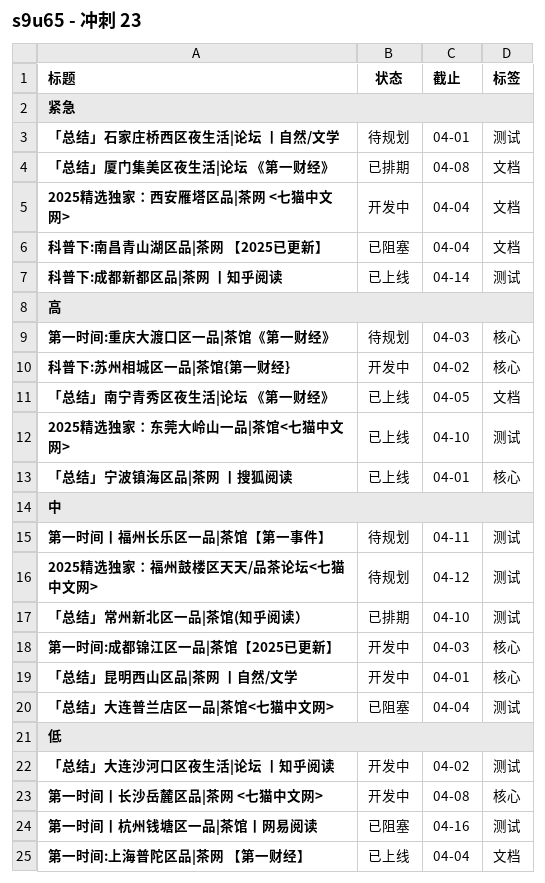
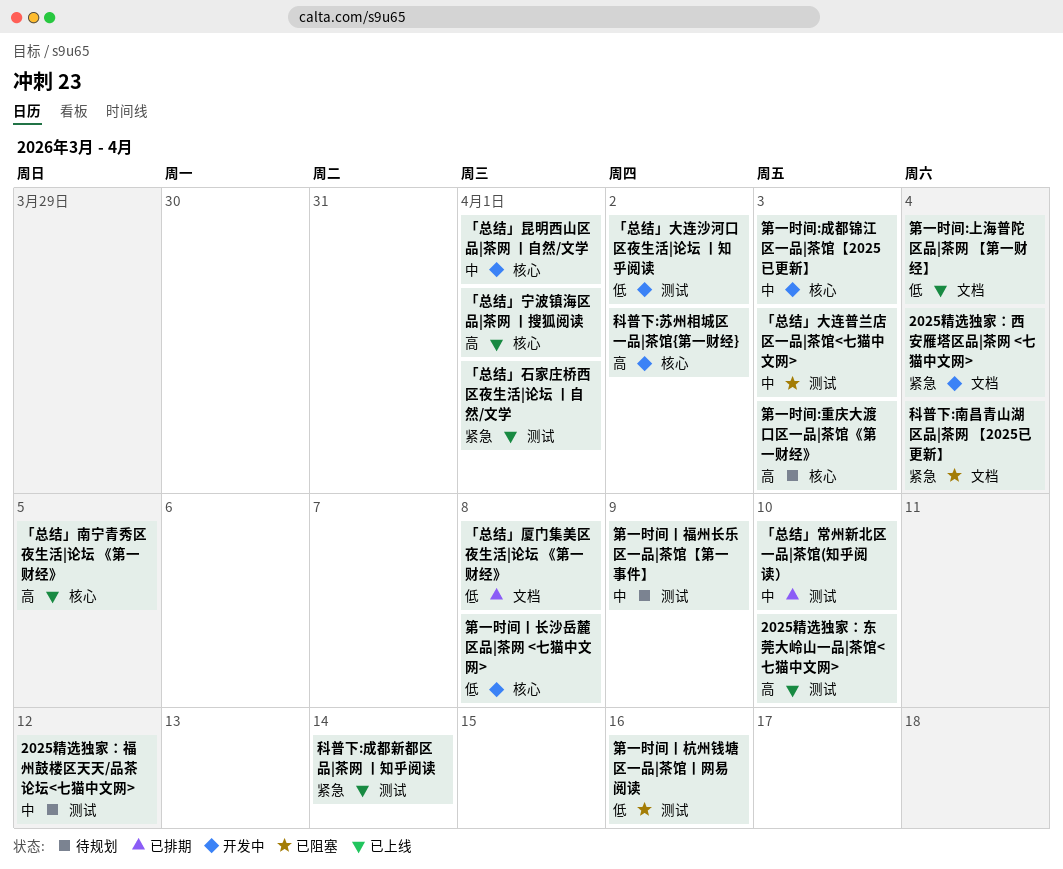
「总结」南宁青秀区夜生活|论坛 《第一财经》, label: 文档 -> 核心
「总结」厦门集美区夜生活|论坛 《第一财经》, priority: 紧急 -> 低
「总结」大连普兰店区一品|茶馆<七猫中文网>, due: Apr 4 -> Apr 3
「总结」石家庄桥西区夜生活|论坛 丨自然/文学, status: 待规划 -> 已上线
第一时间丨福州长乐区一品|茶馆【第一事件】, due: Apr 11 -> Apr 9

